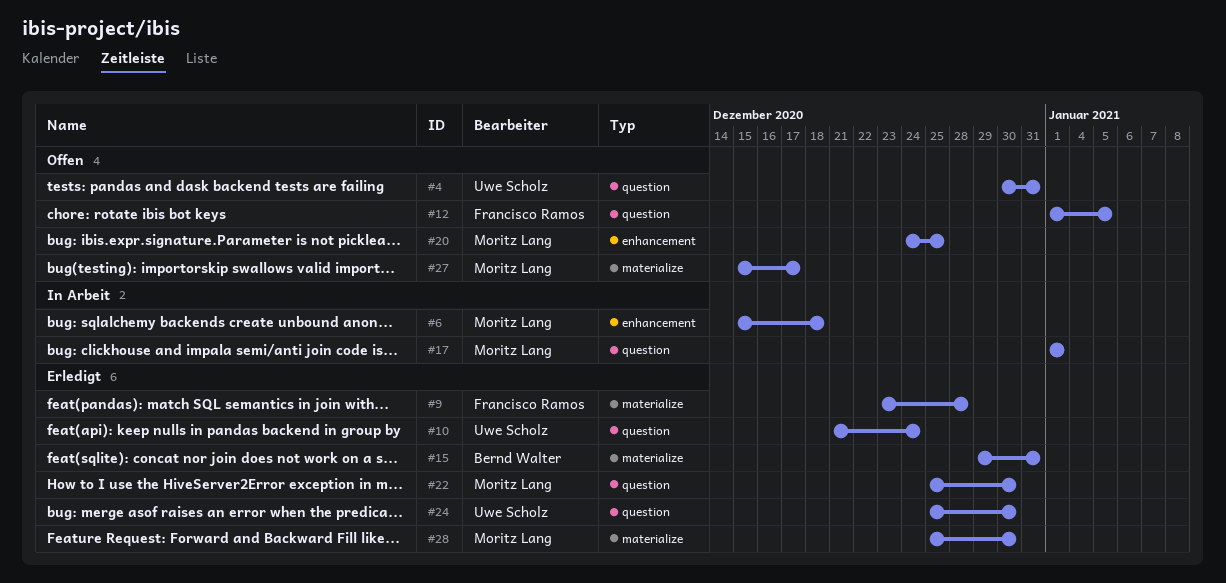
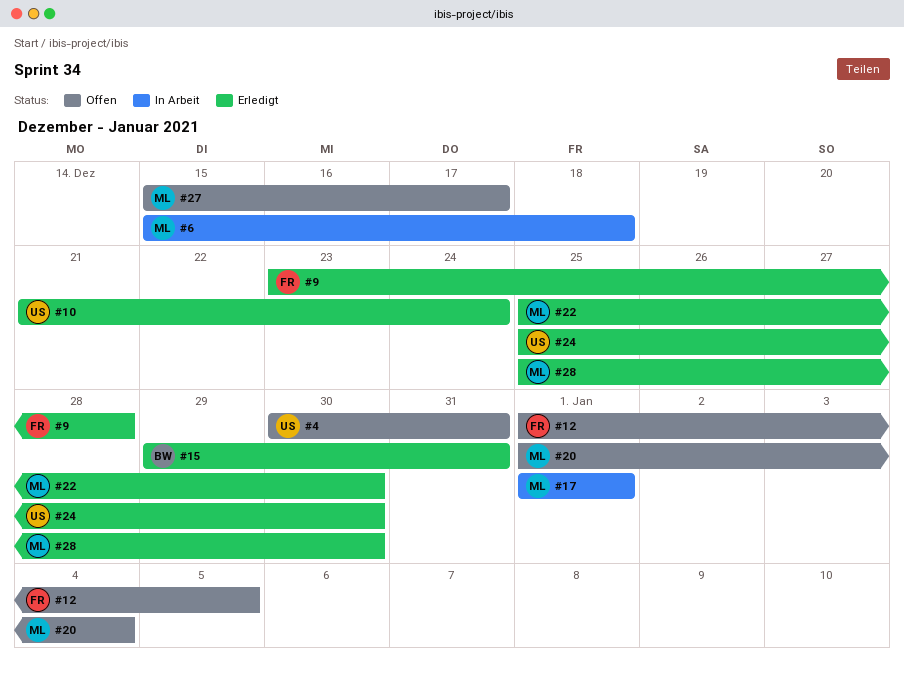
#20, start: Dec 24 -> Jan 1
#20, due: Dec 25 -> Jan 4

